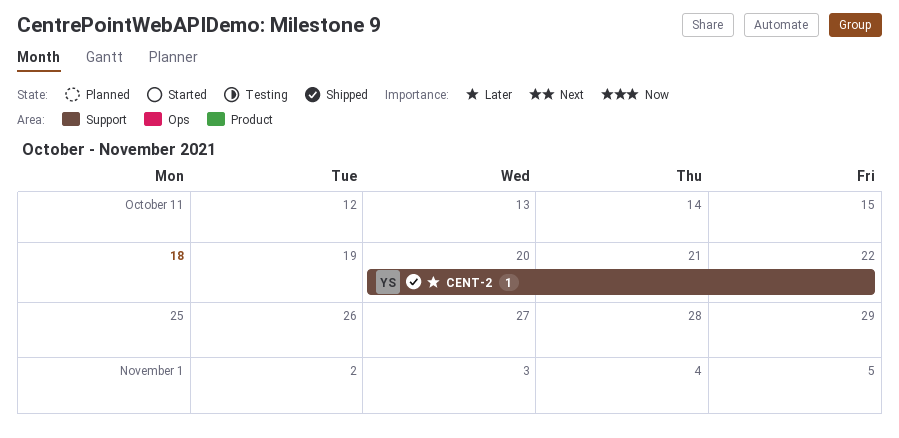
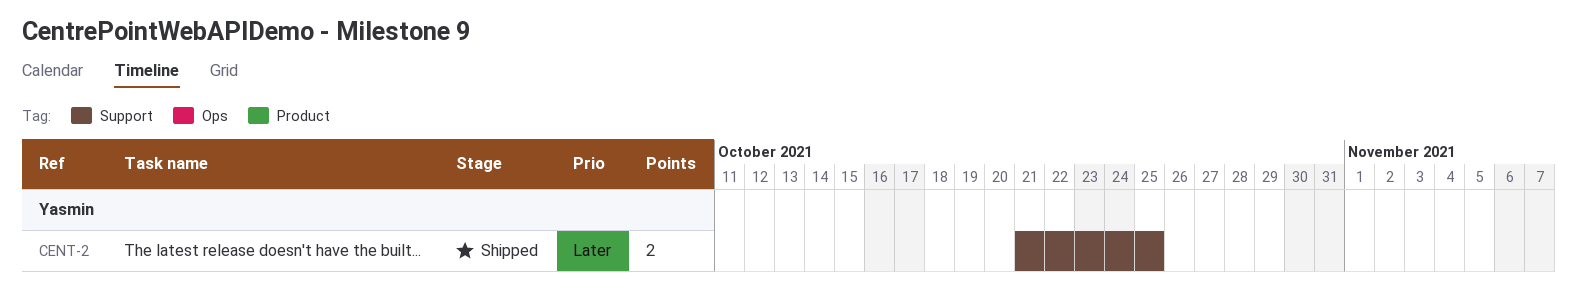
CENT-2, estimate: 1 -> 2
CENT-2, start: Oct 20 -> Oct 21
CENT-2, due: Oct 22 -> Oct 25

